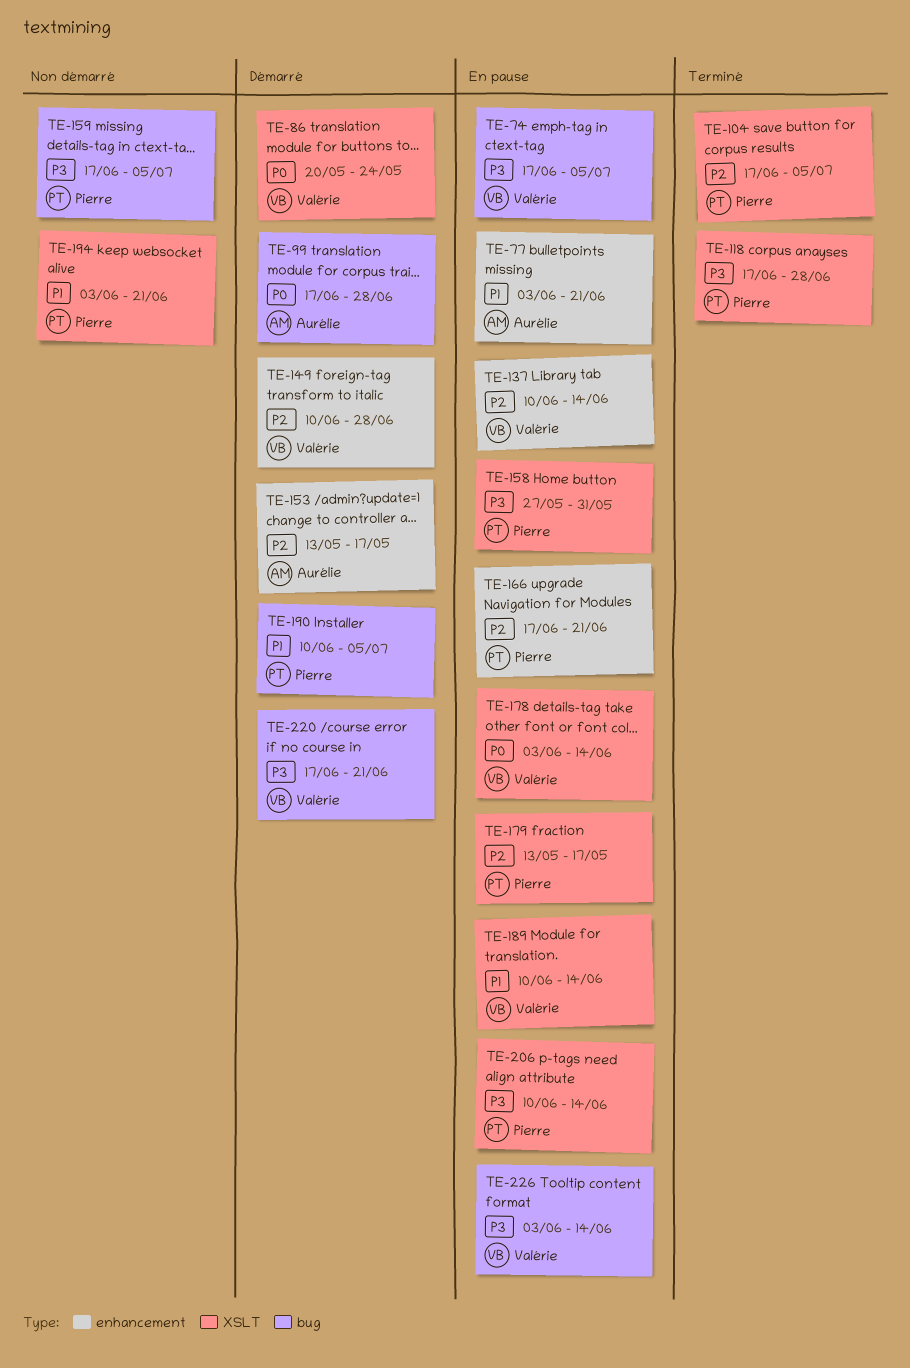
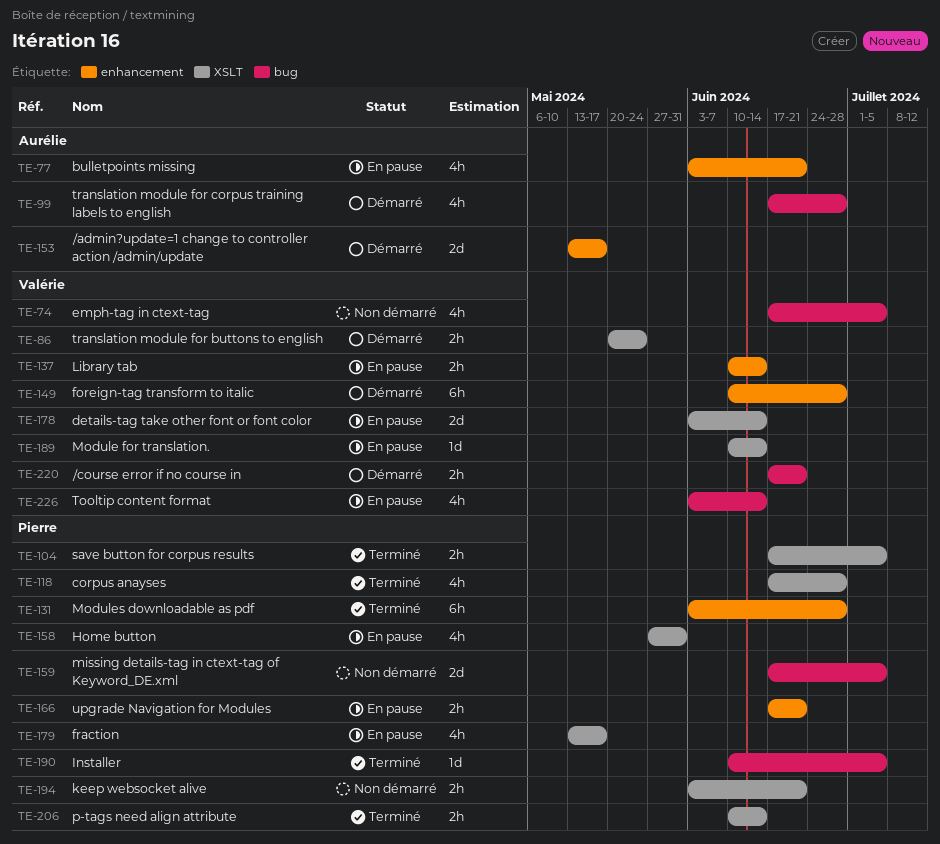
TE-74, status: En pause -> Non démarré
TE-131: none -> present
TE-190, status: Démarré -> Terminé
TE-206, status: En pause -> Terminé

